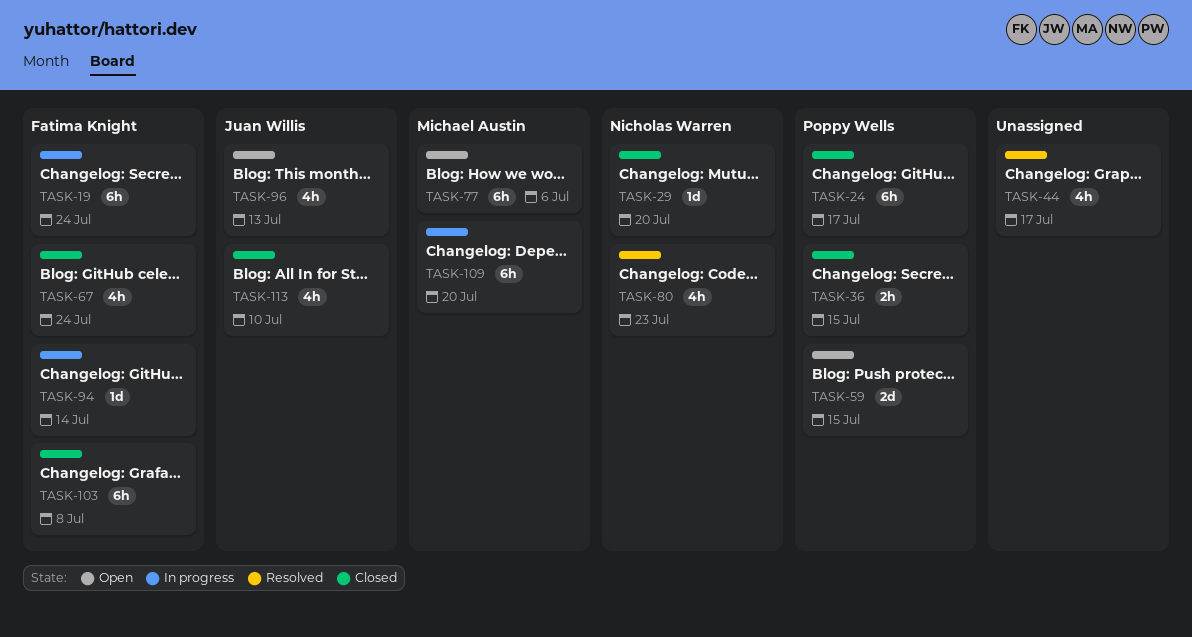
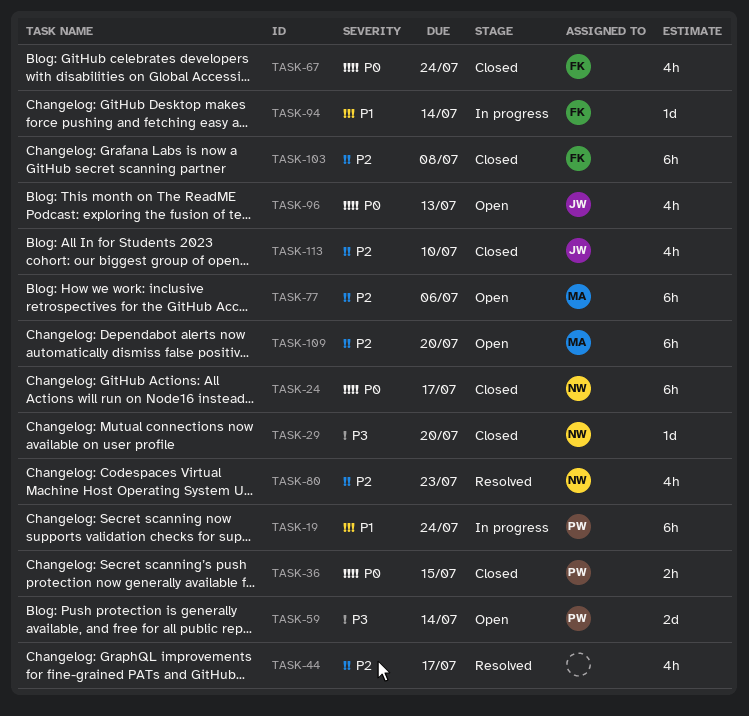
TASK-19, owner: Fatima Knight -> Poppy Wells
TASK-24, owner: Poppy Wells -> Nicholas Warren
TASK-59, due: Jul 15 -> Jul 14
TASK-109, status: In progress -> Open

